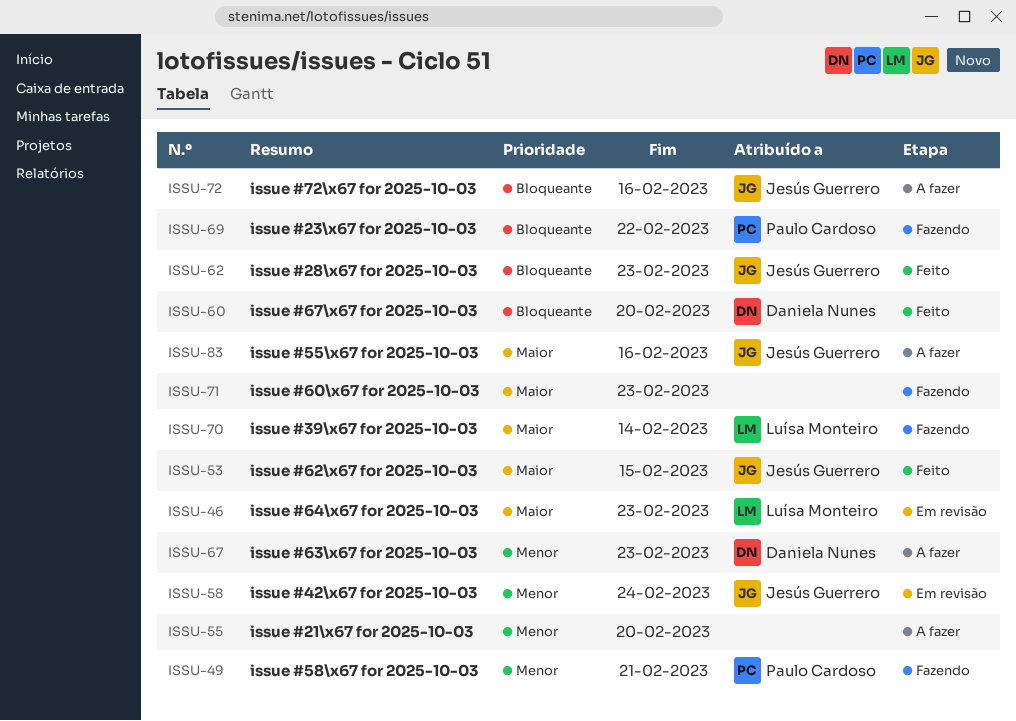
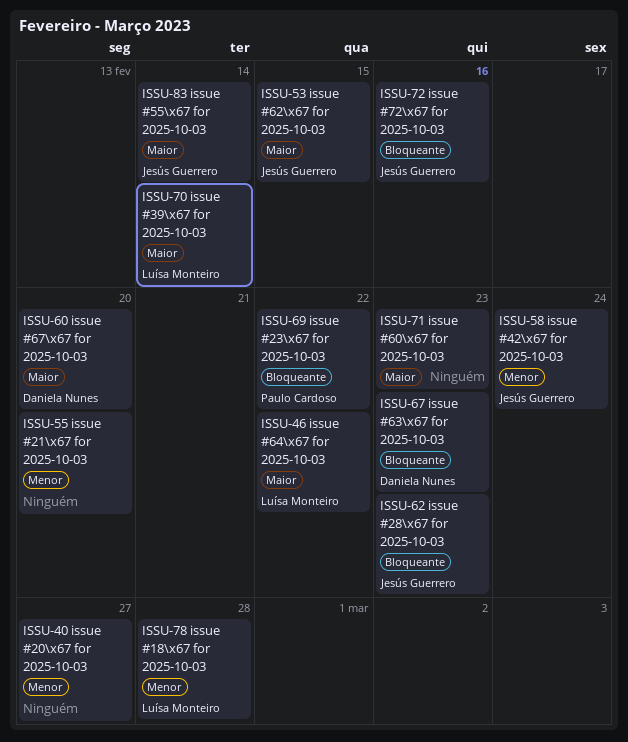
ISSU-40: none -> present
ISSU-46, due: Feb 23 -> Feb 22
ISSU-49: present -> none
ISSU-60, priority: Bloqueante -> Maior
ISSU-67, priority: Menor -> Bloqueante
ISSU-78: none -> present
ISSU-83, due: Feb 16 -> Feb 14

